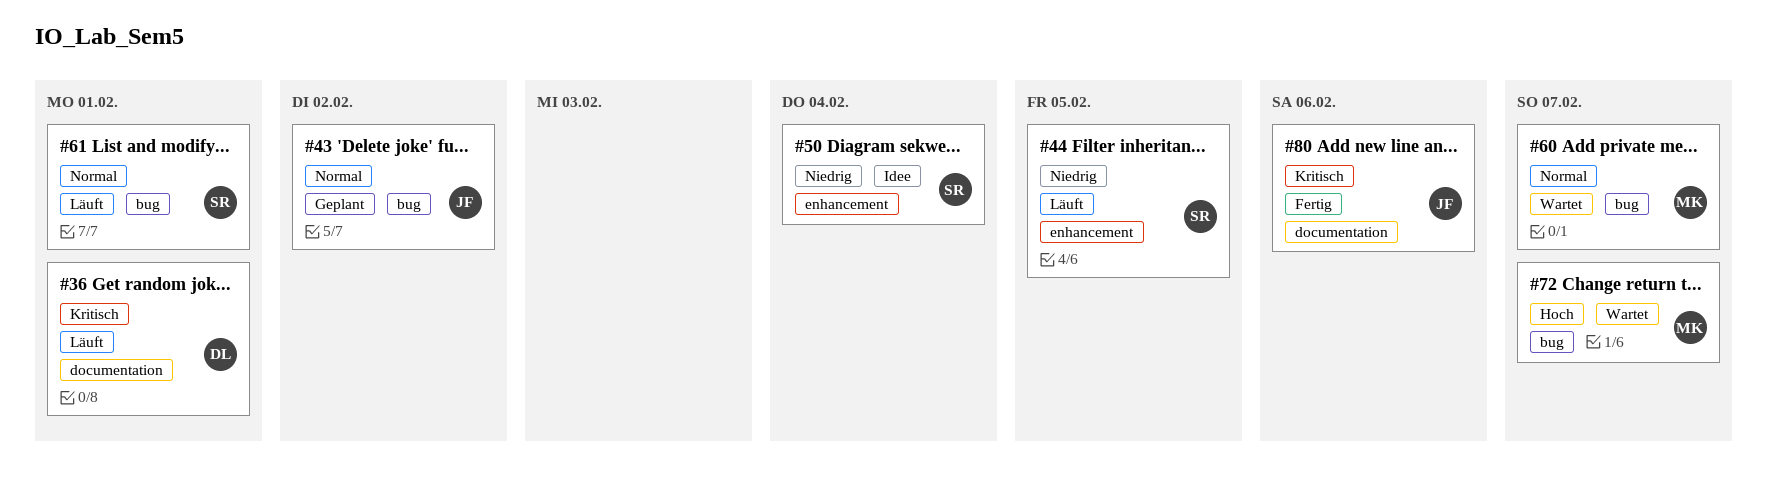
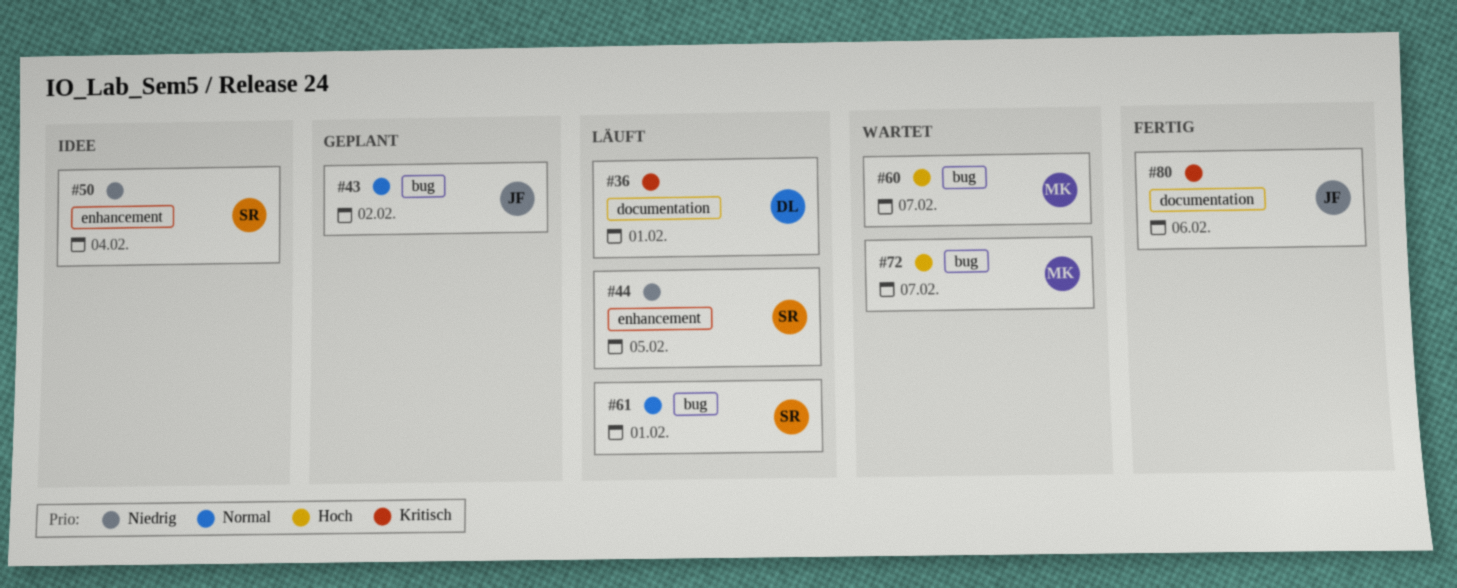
#60, priority: Normal -> Hoch

